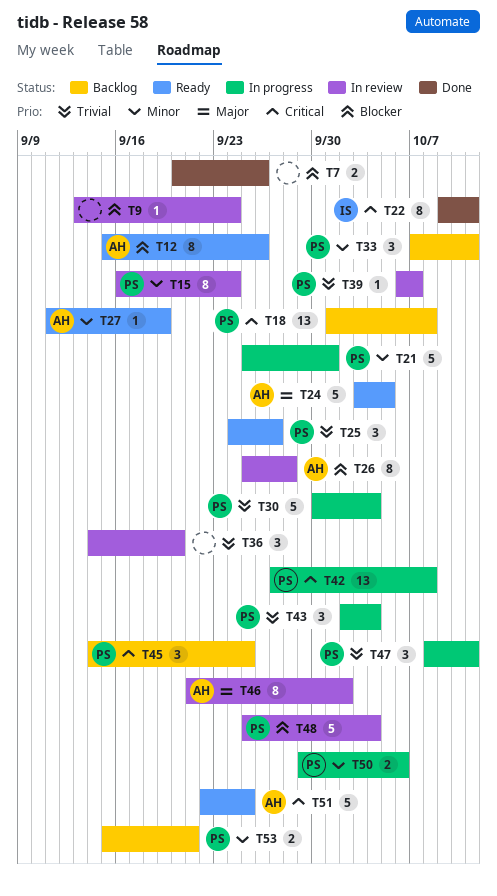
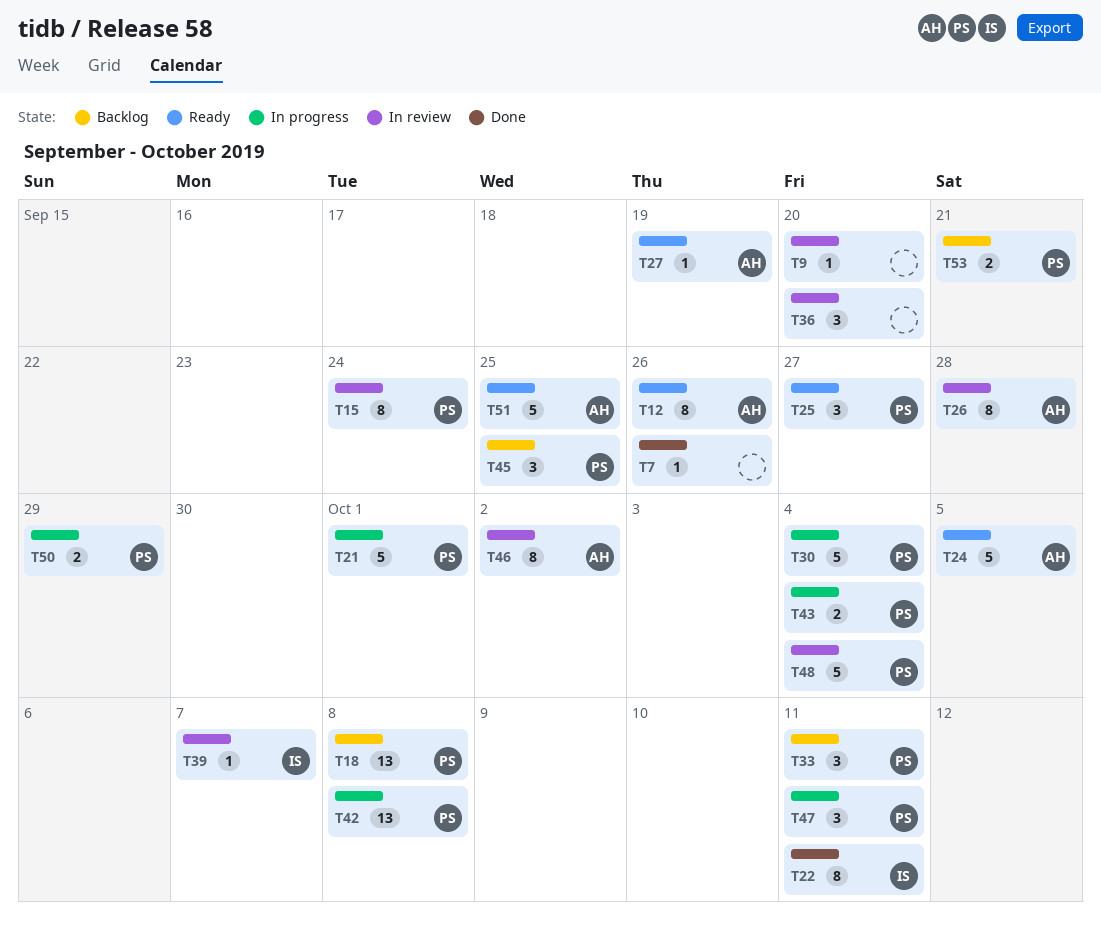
T7, estimate: 2 -> 1
T9, due: Sep 24 -> Sep 20
T39, owner: PS -> IS
T43, estimate: 3 -> 2
T50, due: Oct 6 -> Sep 29

